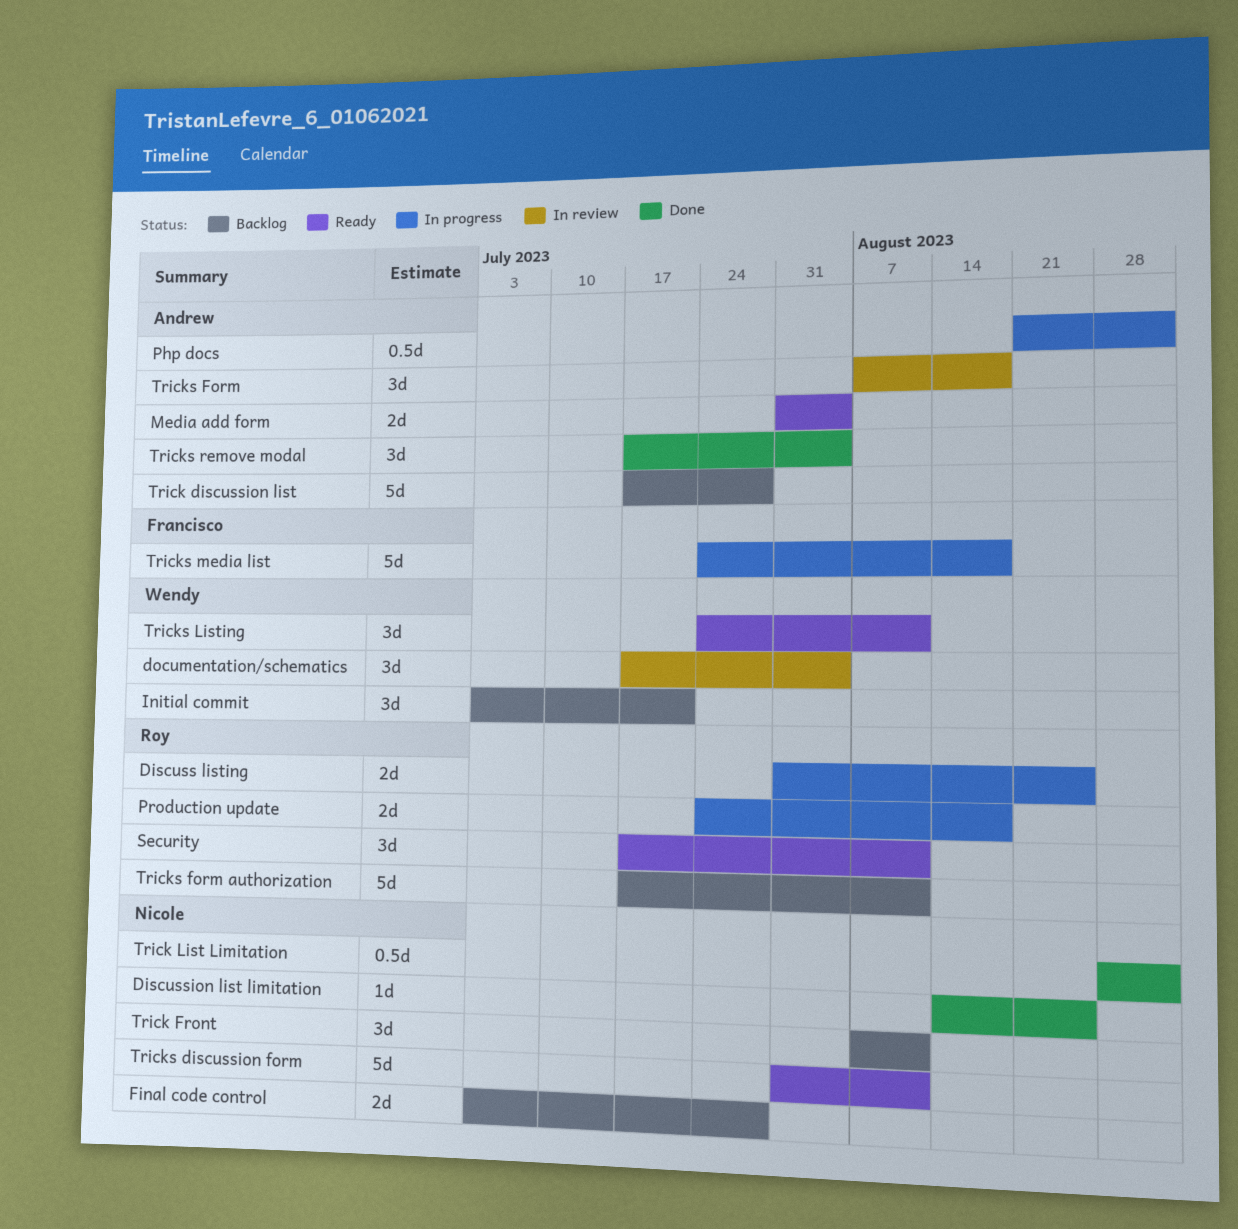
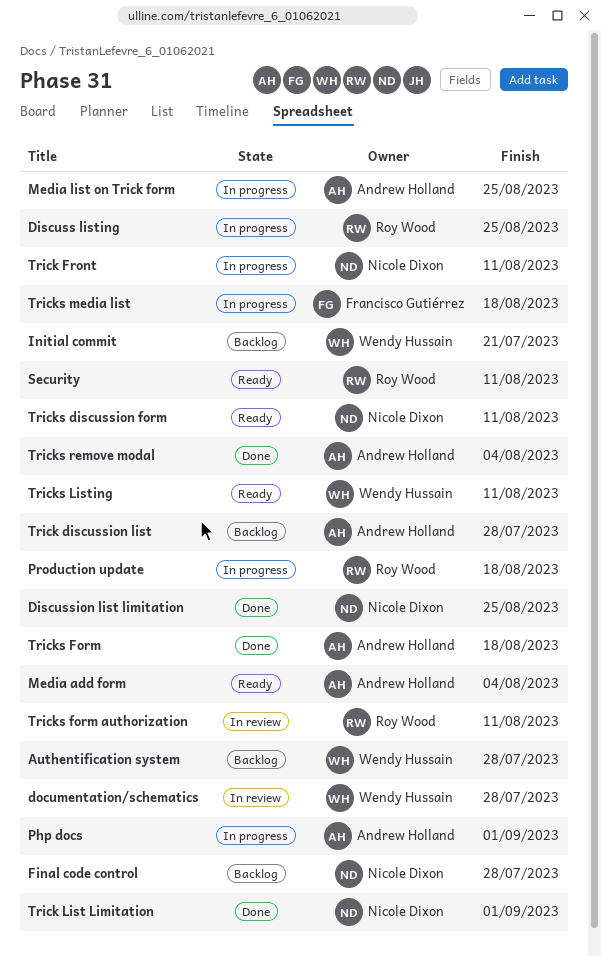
Authentification system: none -> present
documentation/schematics, due: Aug 4 -> Jul 28
Media list on Trick form: none -> present
Trick Front, status: Backlog -> In progress
Tricks Form, status: In review -> Done
Tricks form authorization, status: Backlog -> In review

